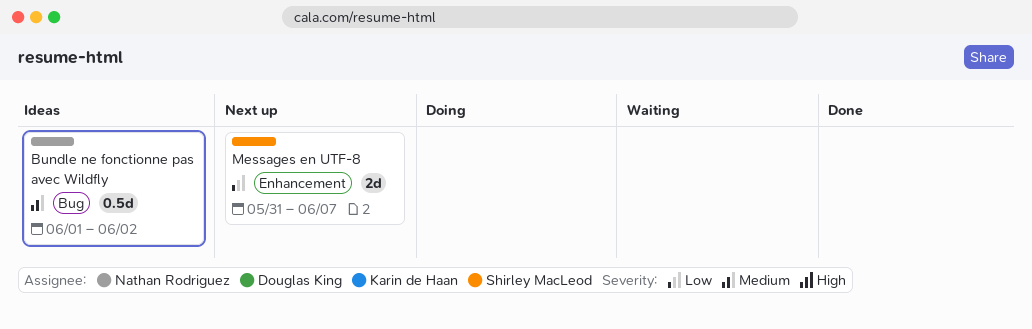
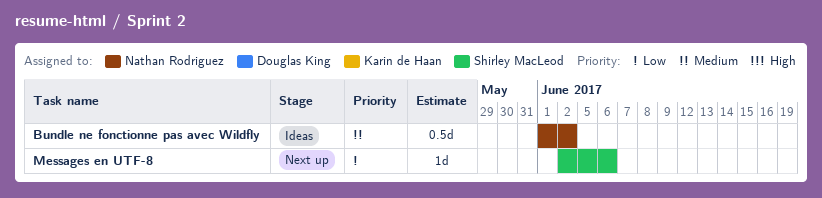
Messages en UTF-8, estimate: 2d -> 1d
Messages en UTF-8, start: May 31 -> Jun 2
Messages en UTF-8, due: Jun 7 -> Jun 6

